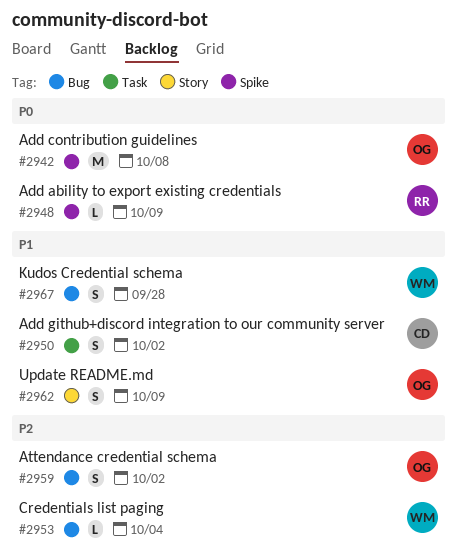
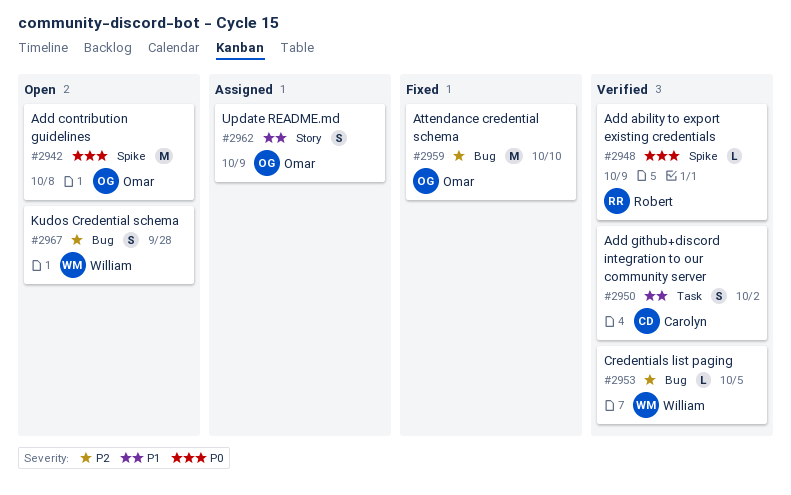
#2953, due: Oct 4 -> Oct 5
#2959, estimate: S -> M
#2959, due: Oct 2 -> Oct 10
#2967, priority: P1 -> P2

